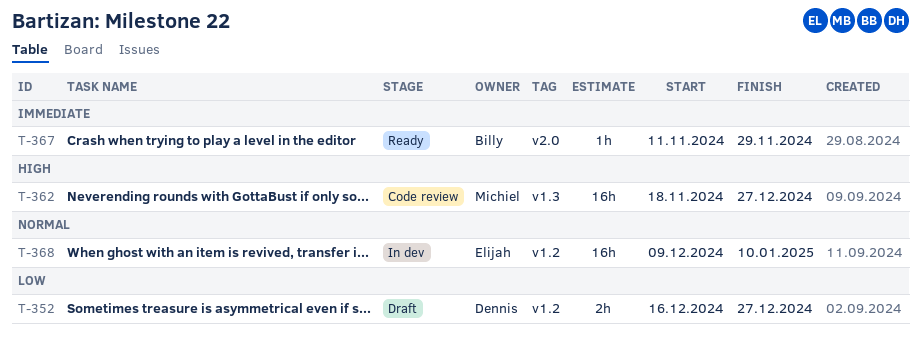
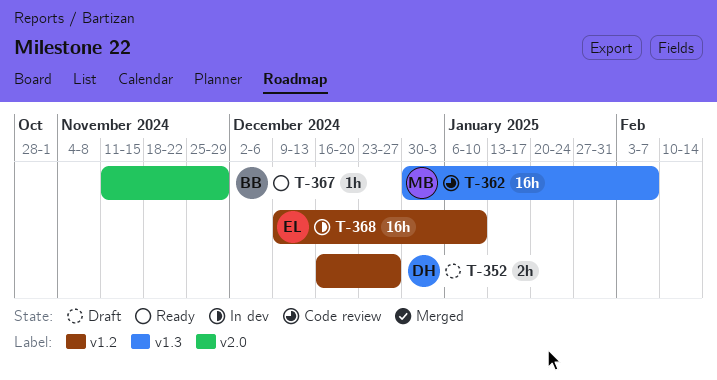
T-362, start: Nov 18 -> Dec 30
T-362, due: Dec 27 -> Feb 7

